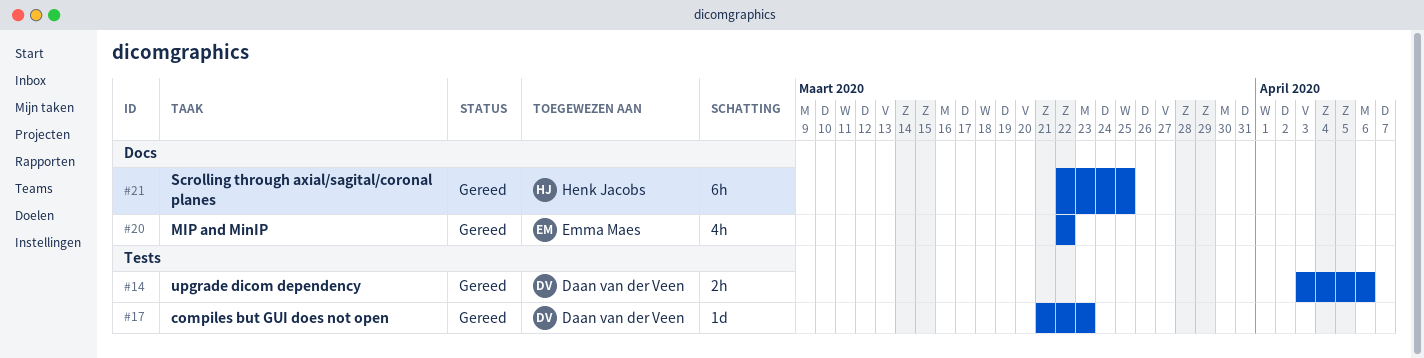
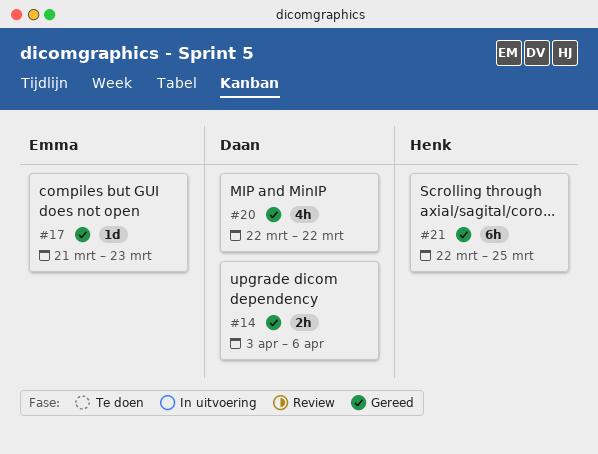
#17, owner: Daan van der Veen -> Emma Maes
#20, owner: Emma Maes -> Daan van der Veen

